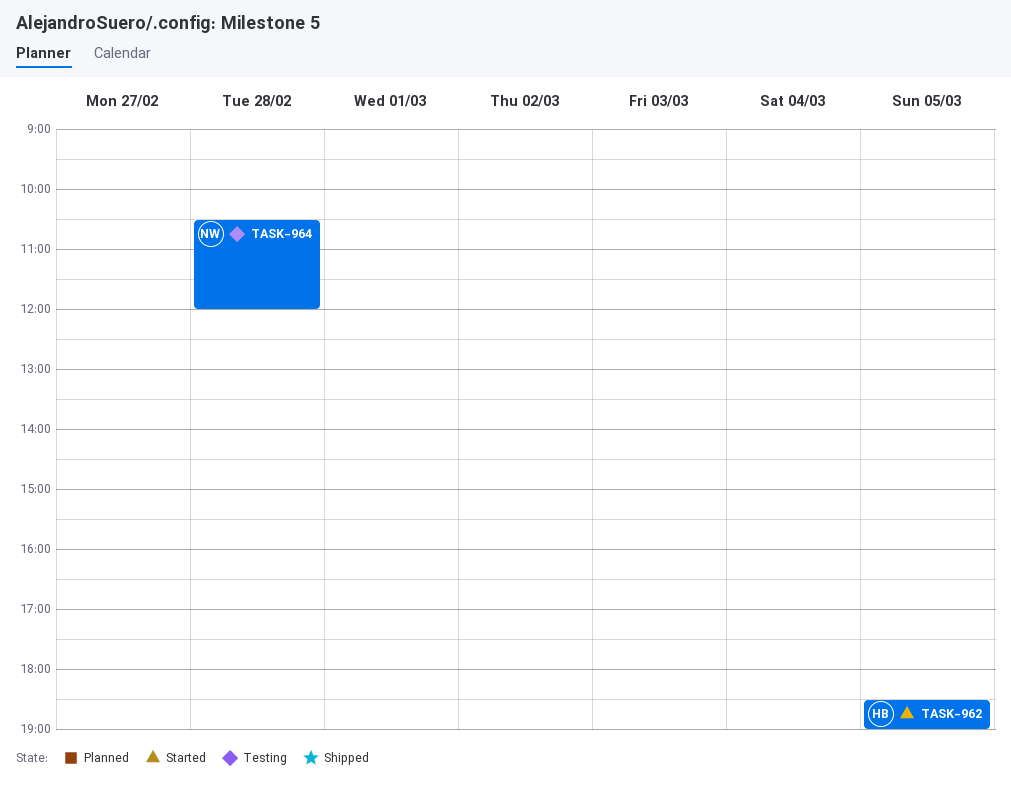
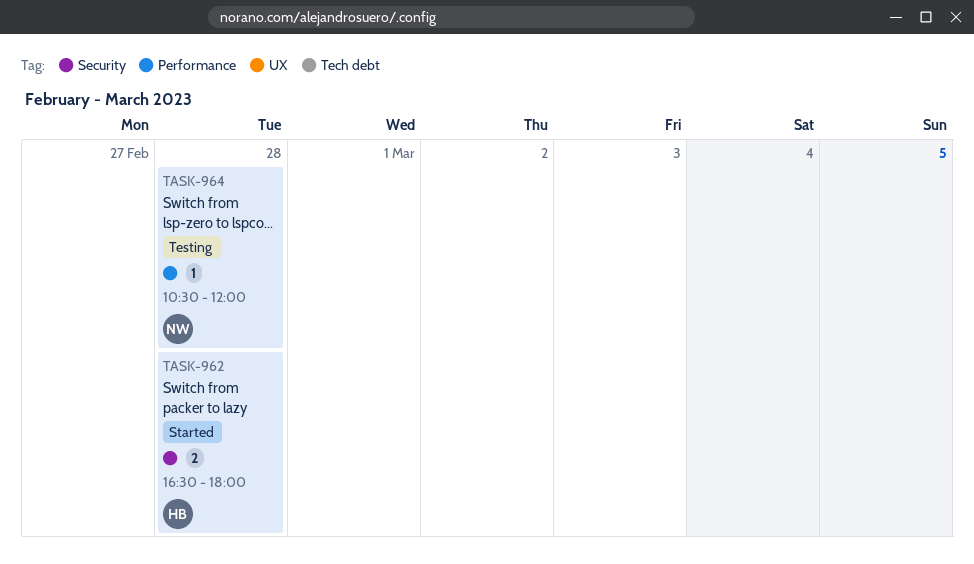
TASK-962, day: Mar 5 -> Feb 28
TASK-962, begins: 18:30 -> 16:30
TASK-962, ends: 19:00 -> 18:00

